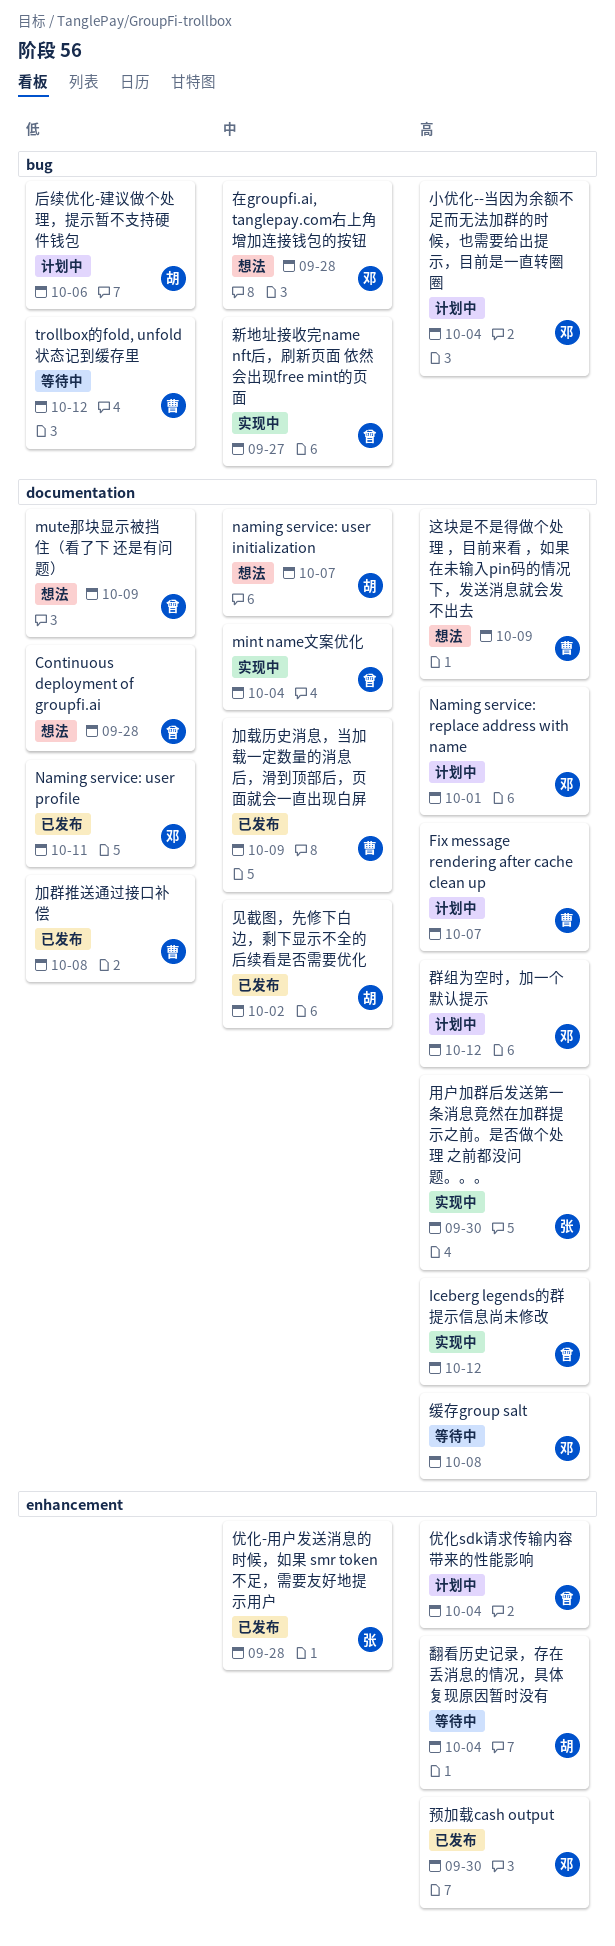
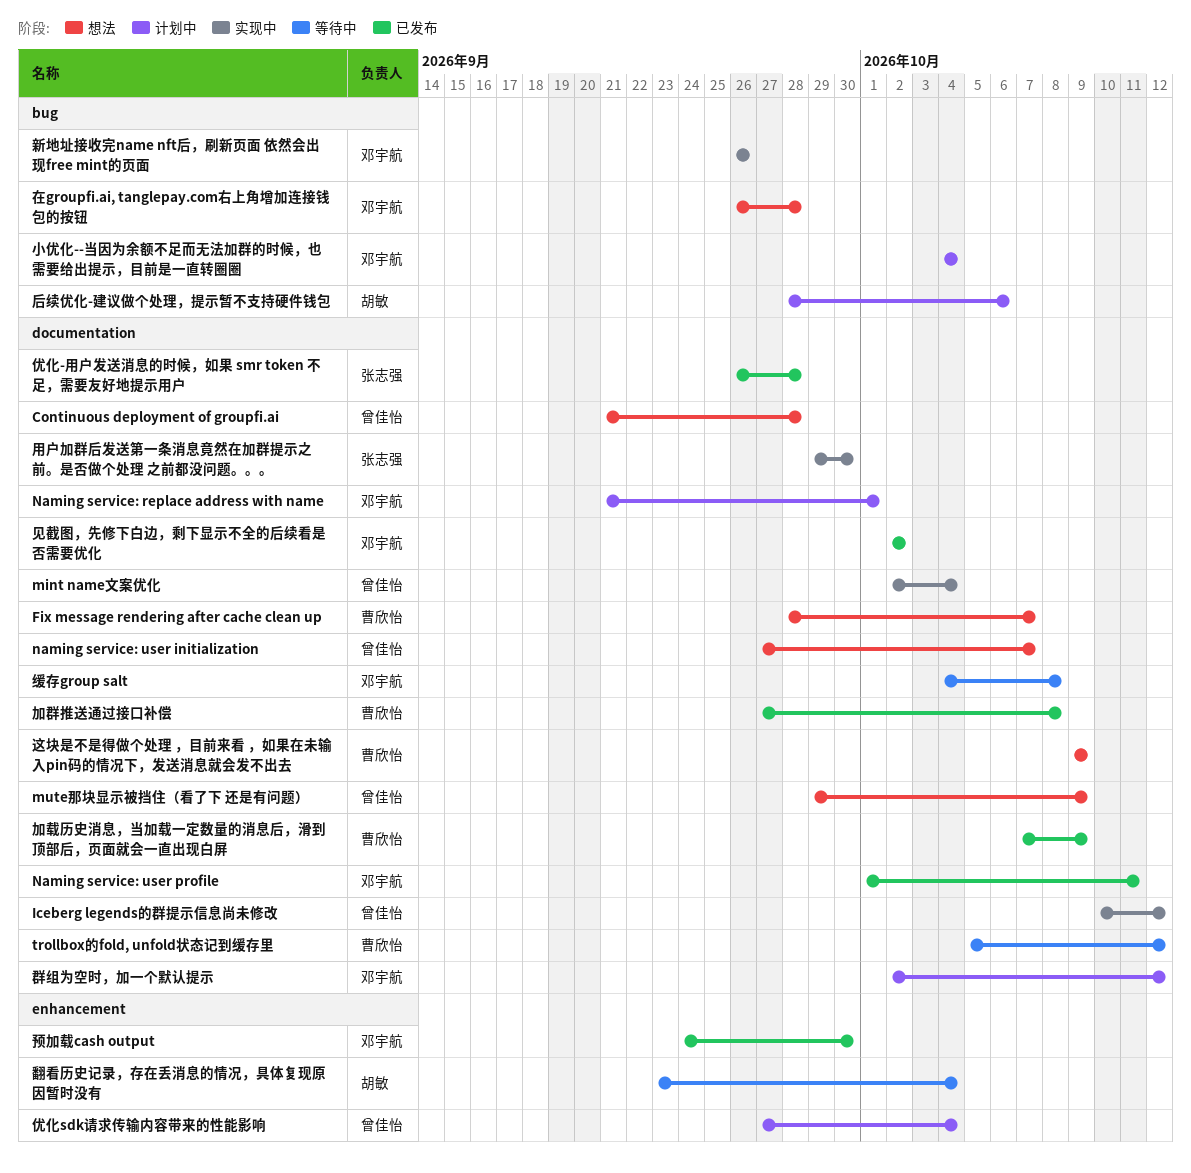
Fix message rendering after cache clean up, status: 计划中 -> 想法
naming service: user initialization, owner: 胡敏 -> 曾佳怡
trollbox的fold, unfold状态记到缓存里, label: bug -> documentation
优化-用户发送消息的时候，如果 smr token 不足，需要友好地提示用户, label: enhancement -> documentation
新地址接收完name nft后，刷新页面 依然会出现free mint的页面, owner: 曾佳怡 -> 邓宇航
新地址接收完name nft后，刷新页面 依然会出现free mint的页面, due: Sep 27 -> Sep 26
见截图，先修下白边，剩下显示不全的后续看是否需要优化, owner: 胡敏 -> 邓宇航

